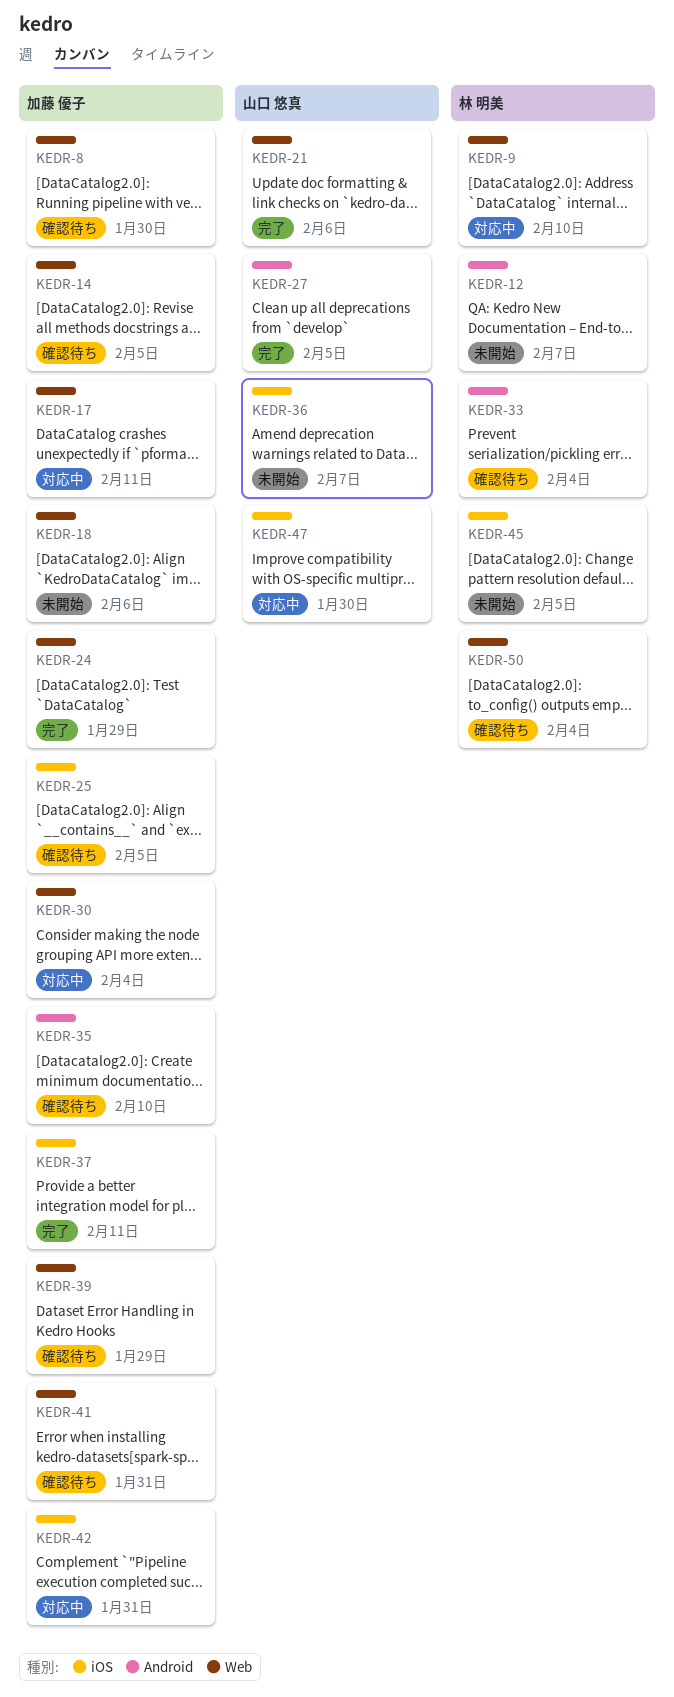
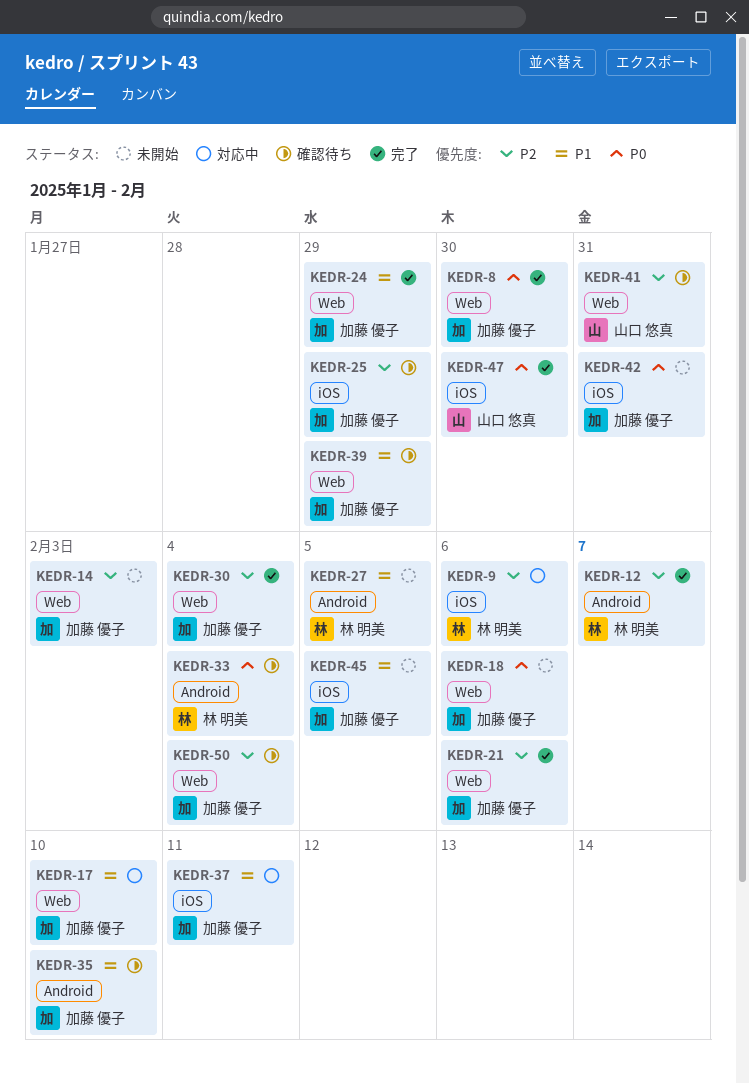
KEDR-8, status: 確認待ち -> 完了
KEDR-9, label: Web -> iOS
KEDR-9, due: Feb 10 -> Feb 6
KEDR-12, status: 未開始 -> 完了
KEDR-14, status: 確認待ち -> 未開始
KEDR-14, due: Feb 5 -> Feb 3
KEDR-17, due: Feb 11 -> Feb 10
KEDR-21, owner: 山口 悠真 -> 加藤 優子
KEDR-25, due: Feb 5 -> Jan 29
KEDR-27, status: 完了 -> 未開始
KEDR-27, owner: 山口 悠真 -> 林 明美
KEDR-30, status: 対応中 -> 完了
KEDR-36: present -> none
KEDR-37, status: 完了 -> 対応中
KEDR-41, owner: 加藤 優子 -> 山口 悠真
KEDR-42, status: 対応中 -> 未開始
KEDR-45, owner: 林 明美 -> 加藤 優子
KEDR-47, status: 対応中 -> 完了
KEDR-50, owner: 林 明美 -> 加藤 優子

